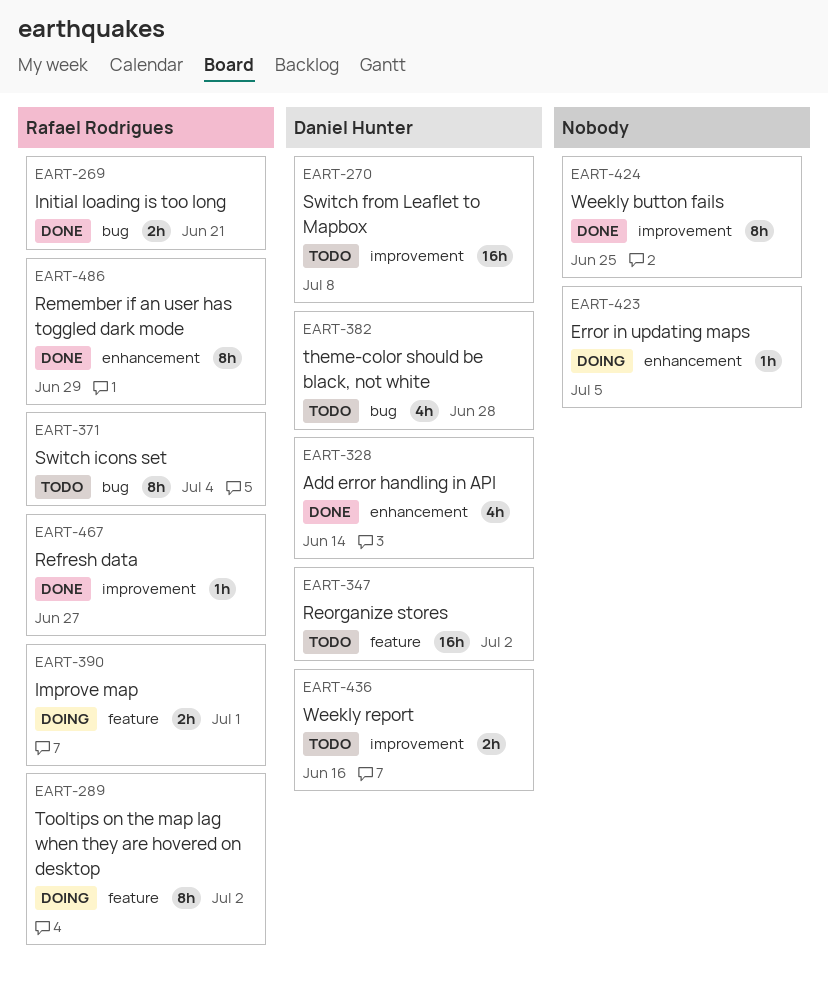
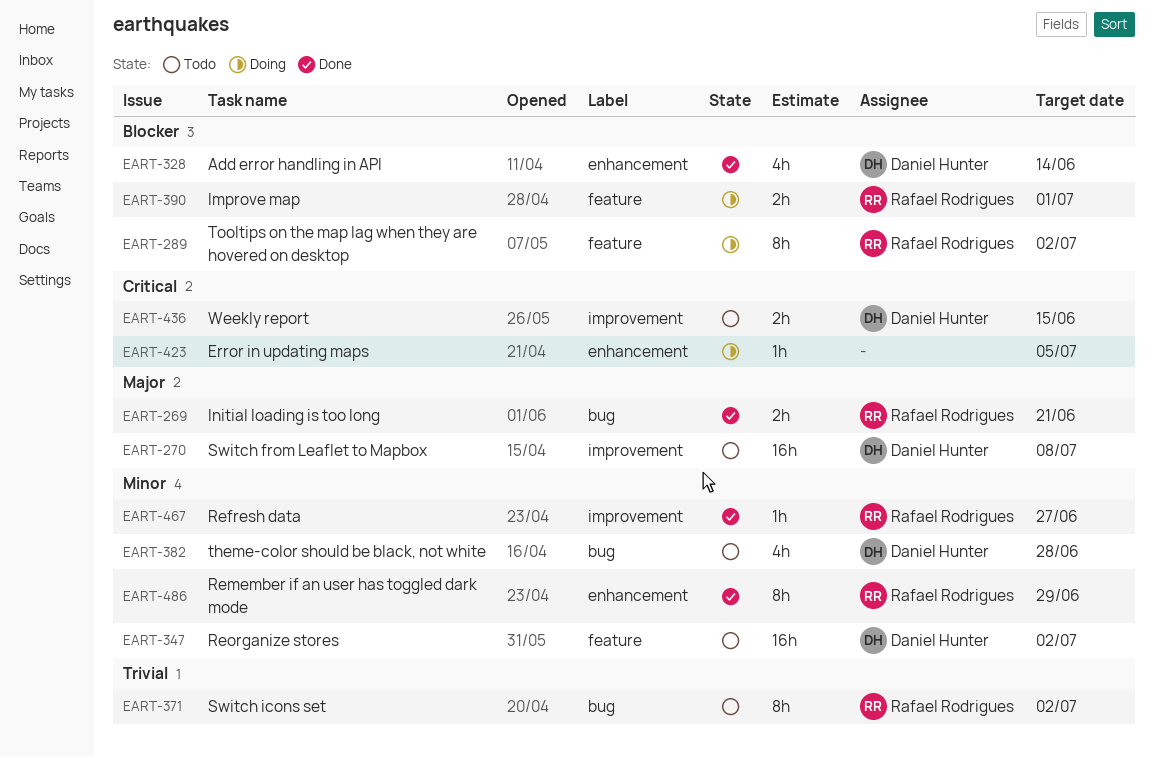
EART-371, due: Jul 4 -> Jul 2
EART-424: present -> none
EART-436, due: Jun 16 -> Jun 15

